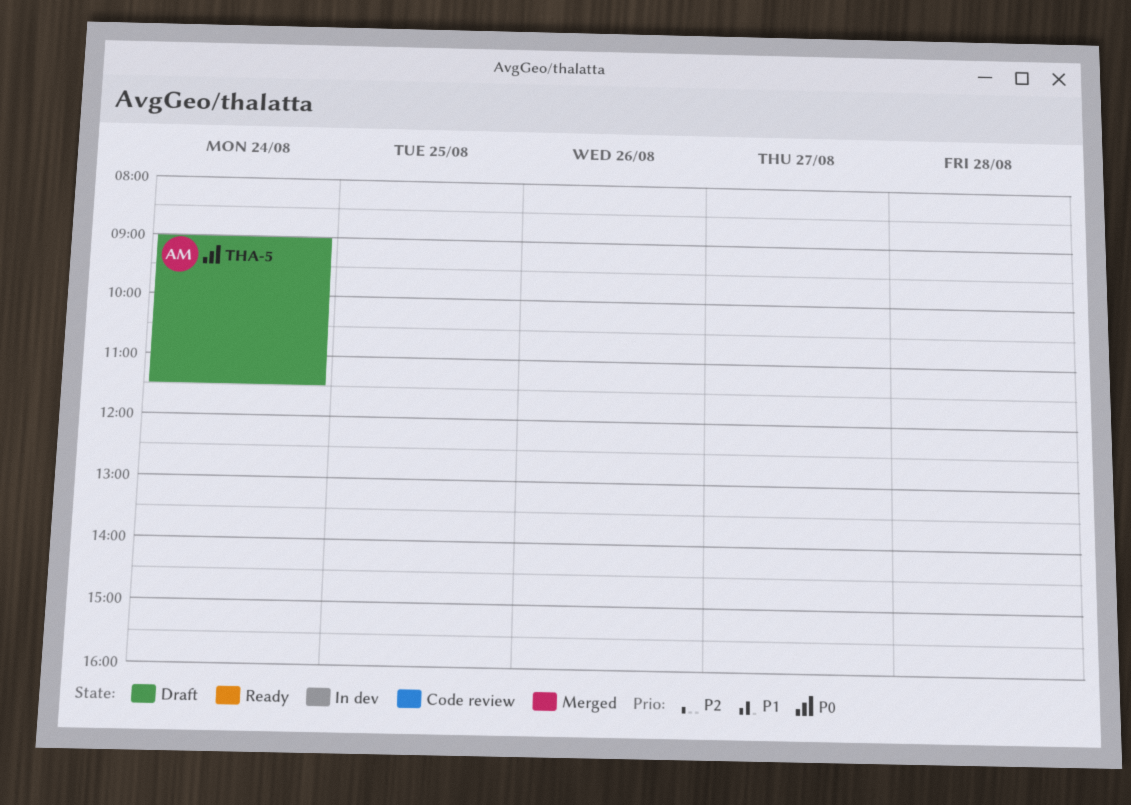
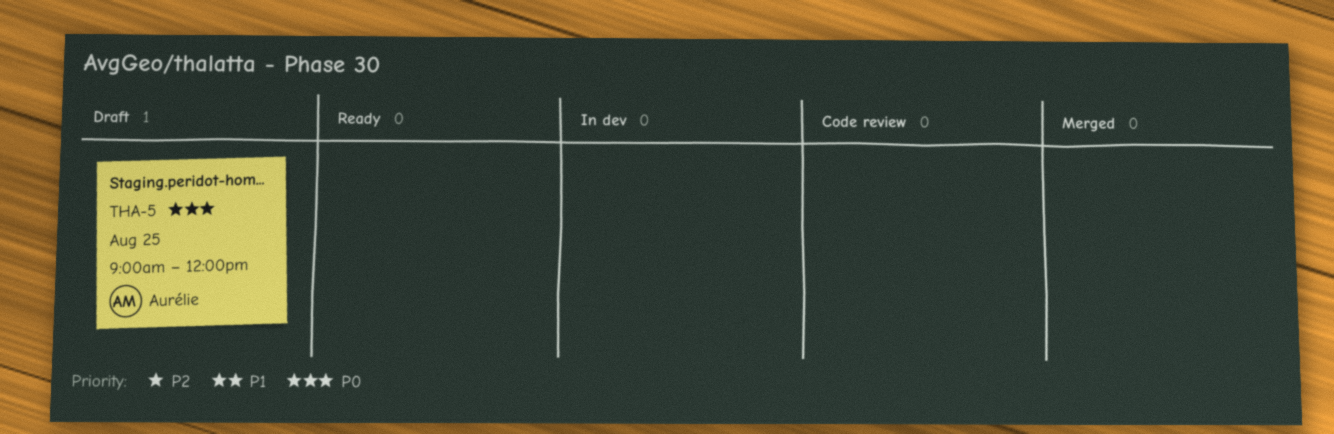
THA-5, day: Aug 24 -> Aug 25
THA-5, ends: 11:30 -> 12:00

